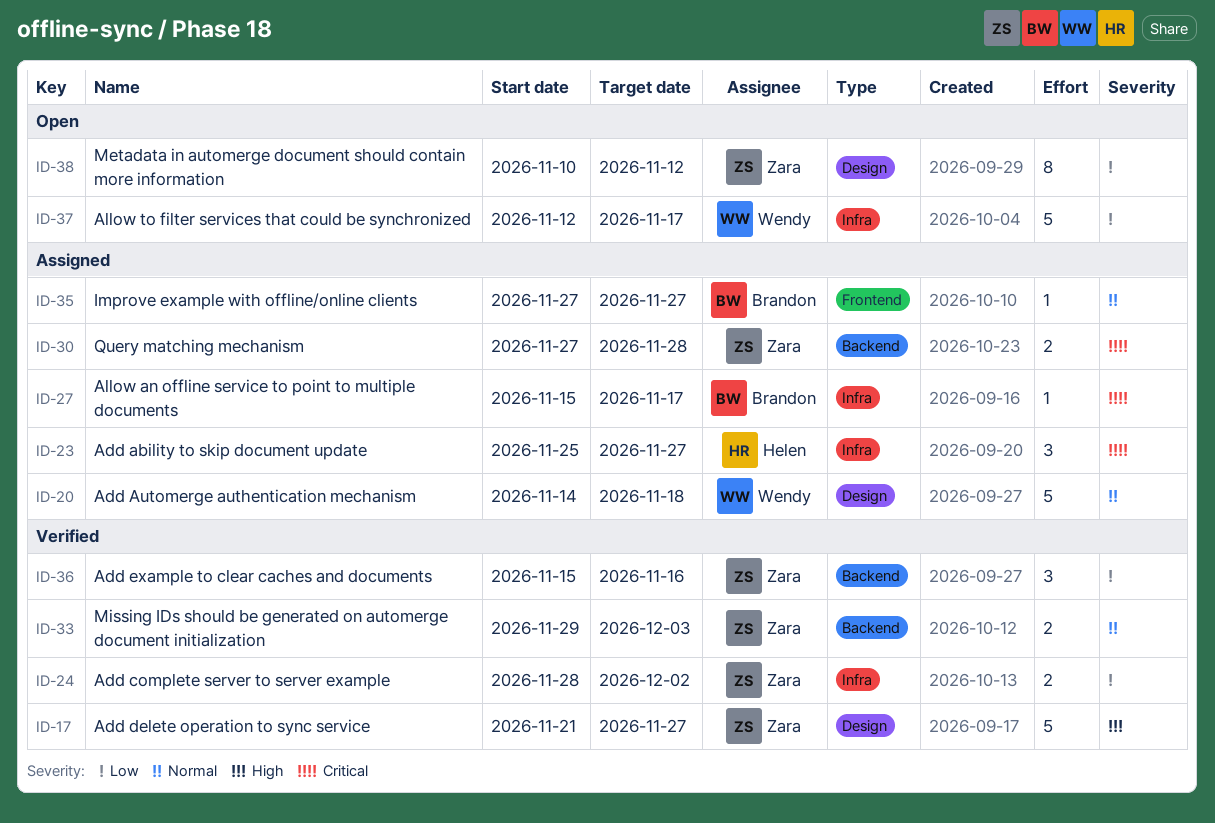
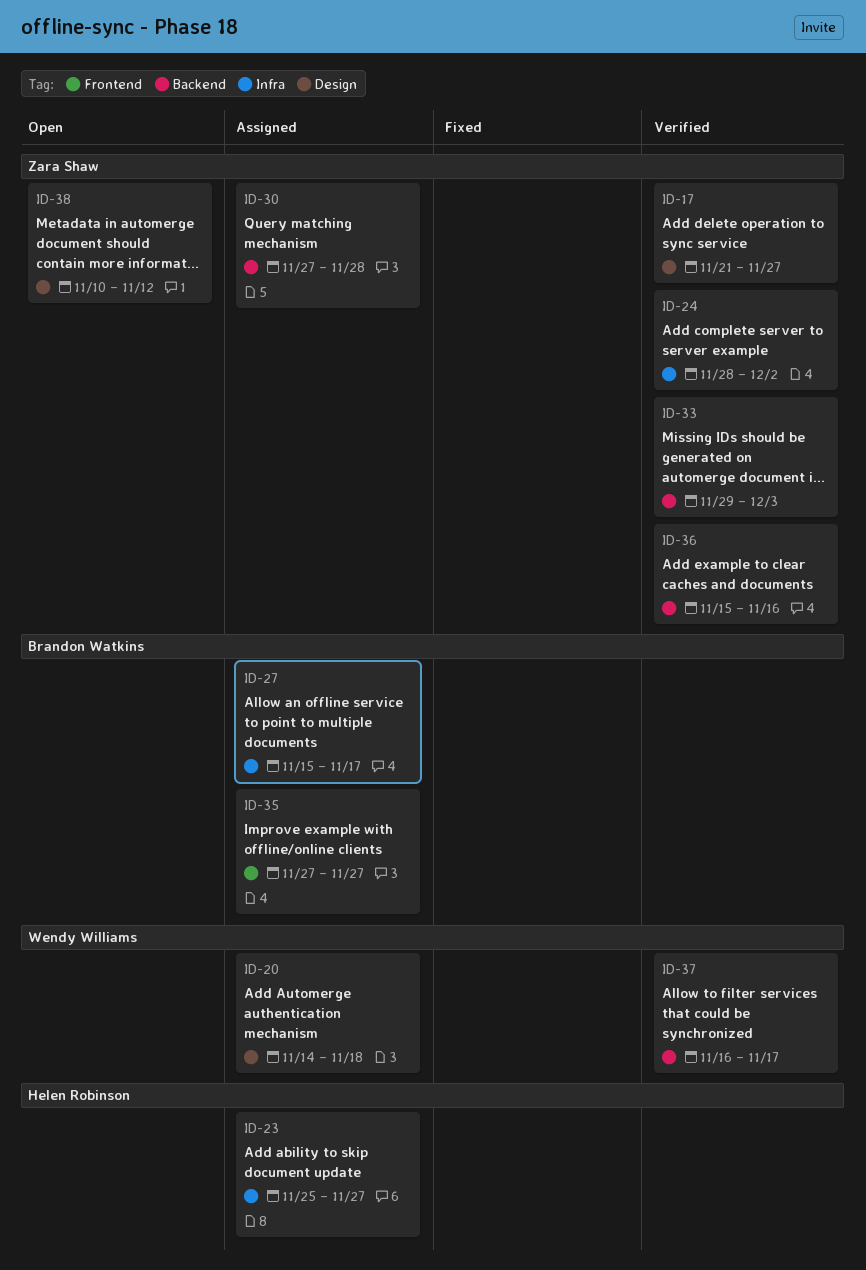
ID-37, status: Open -> Verified
ID-37, label: Infra -> Backend
ID-37, start: Nov 12 -> Nov 16

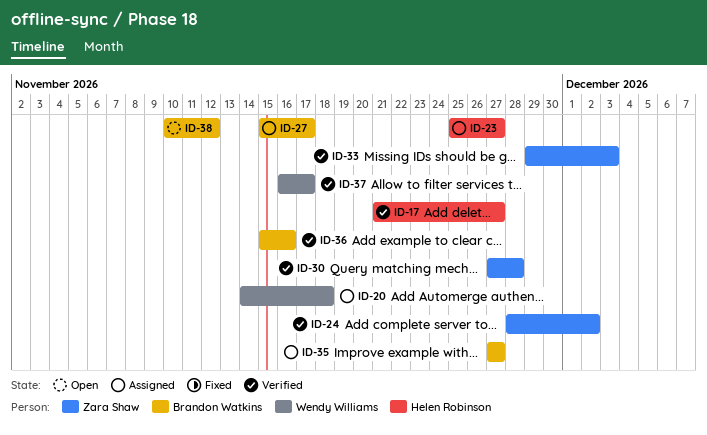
ID-17, owner: Zara Shaw -> Helen Robinson
ID-30, status: Assigned -> Verified
ID-36, owner: Zara Shaw -> Brandon Watkins
ID-38, owner: Zara Shaw -> Brandon Watkins

